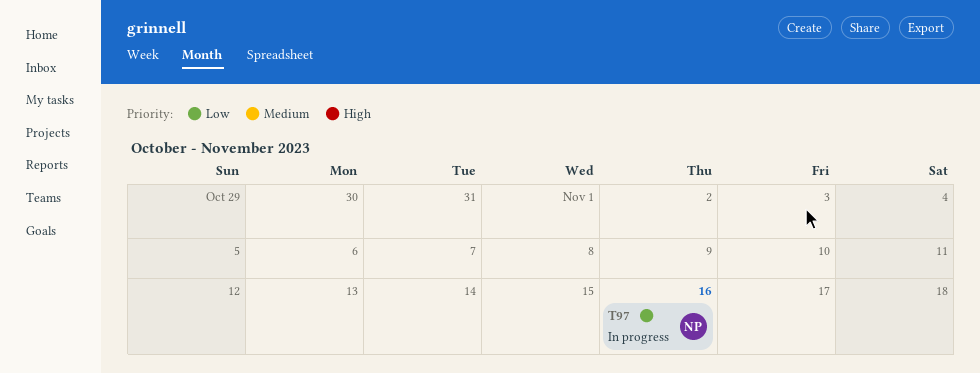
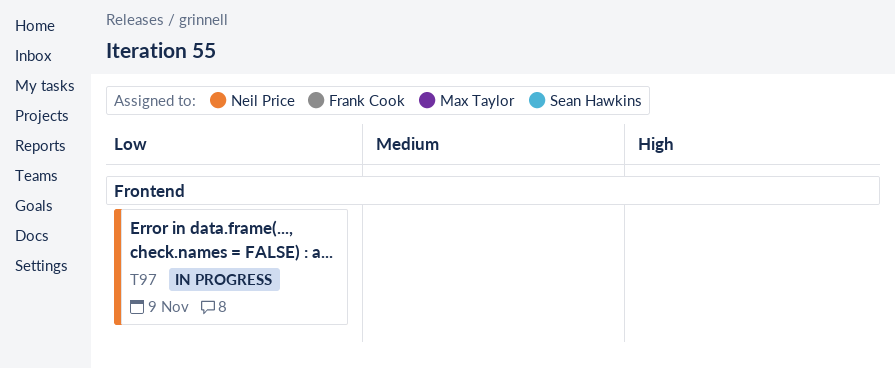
T97, due: Nov 16 -> Nov 9

